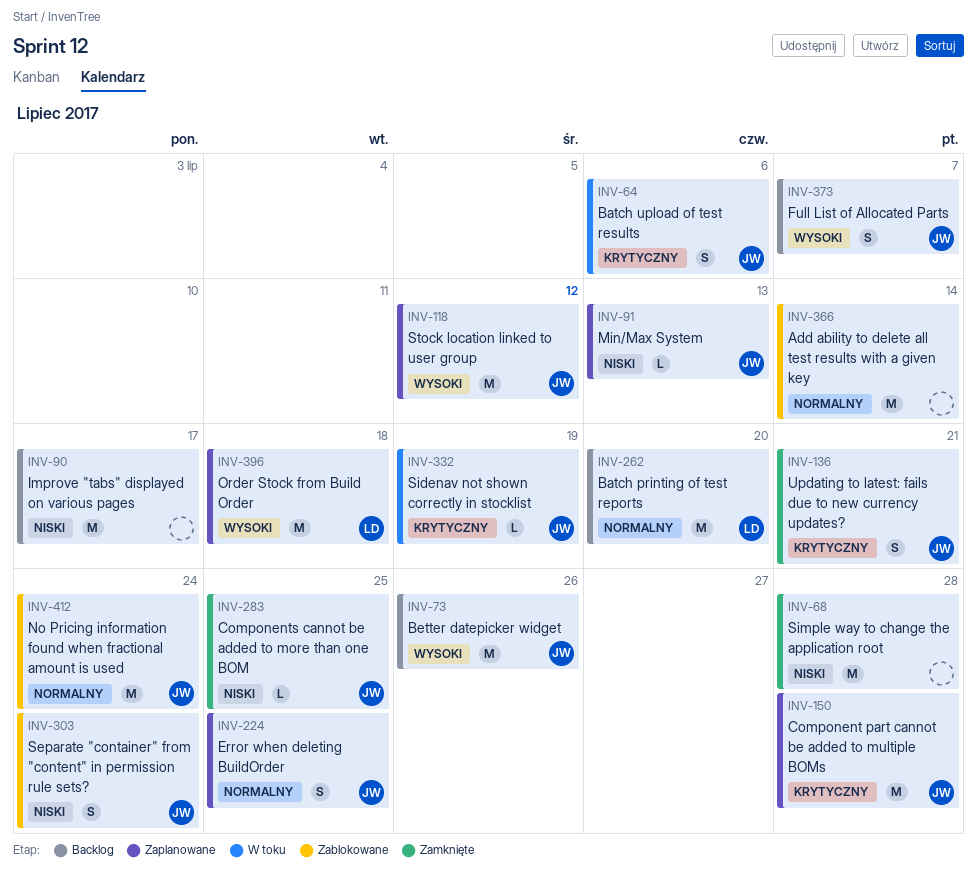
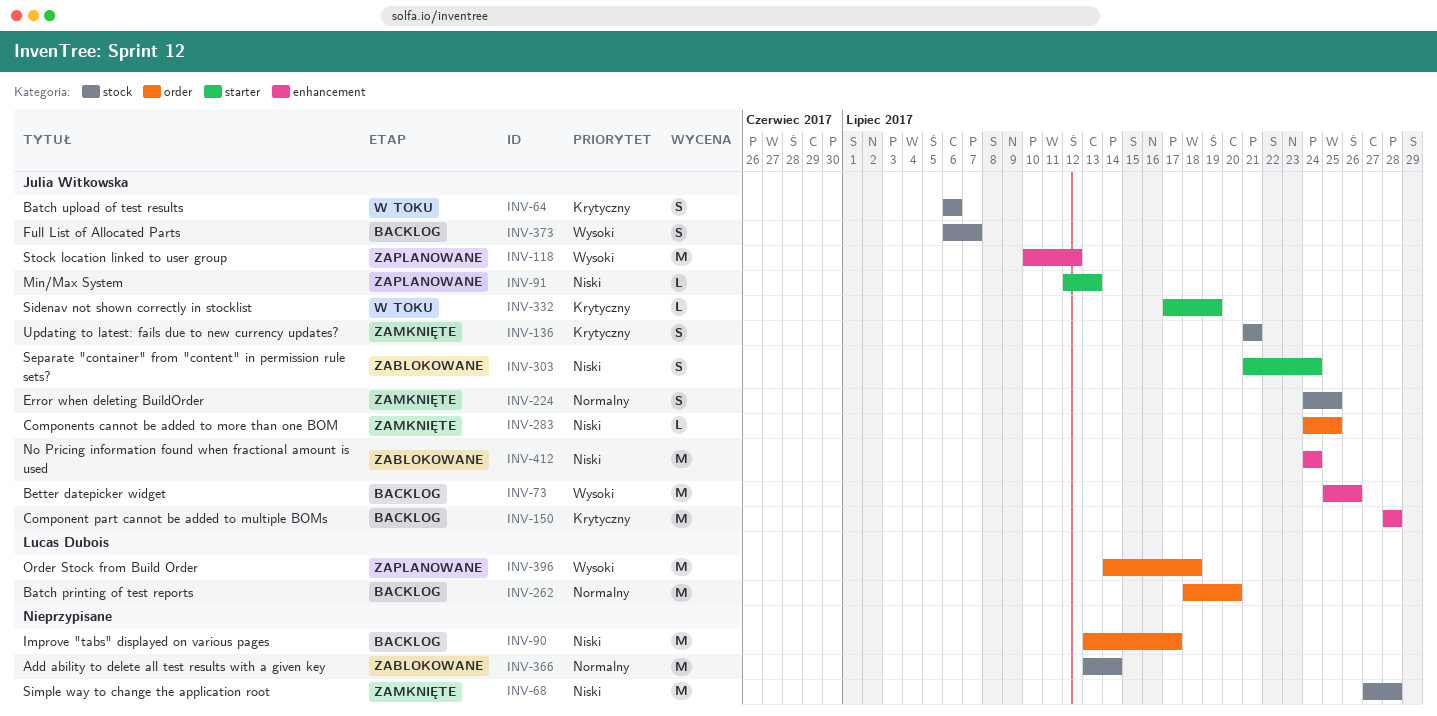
INV-150, status: Zaplanowane -> Backlog
INV-224, status: Zaplanowane -> Zamknięte
INV-412, priority: Normalny -> Niski

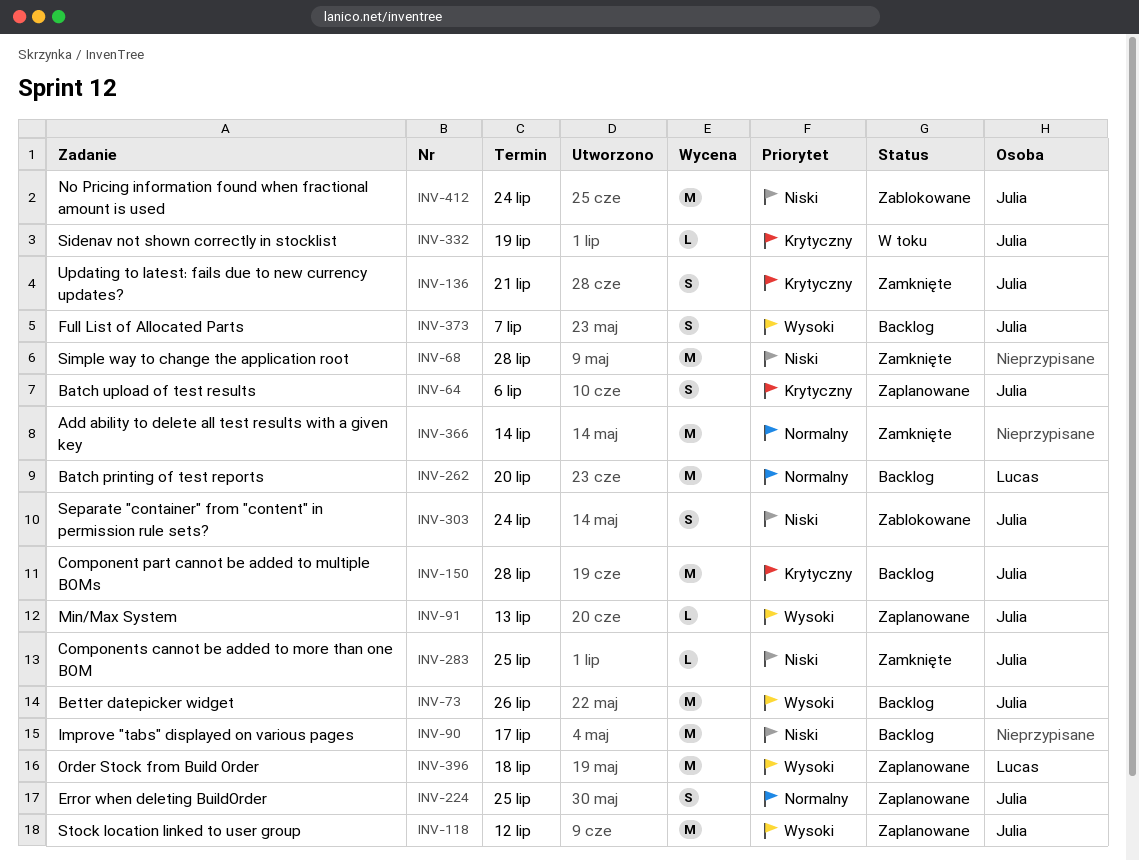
INV-64, status: W toku -> Zaplanowane
INV-91, priority: Niski -> Wysoki
INV-224, status: Zamknięte -> Zaplanowane
INV-366, status: Zablokowane -> Zamknięte

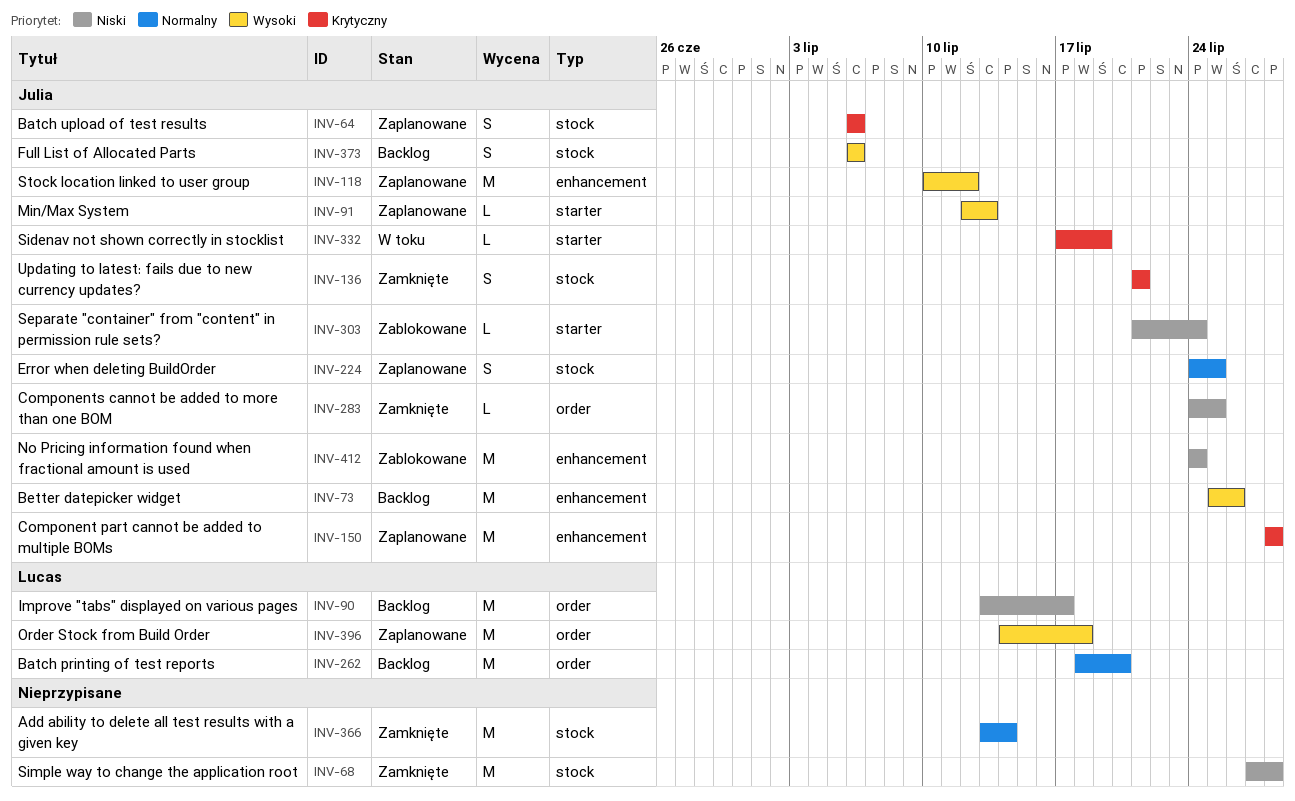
INV-90, owner: none -> Lucas
INV-150, status: Backlog -> Zaplanowane
INV-303, estimate: S -> L
INV-373, due: Jul 7 -> Jul 6

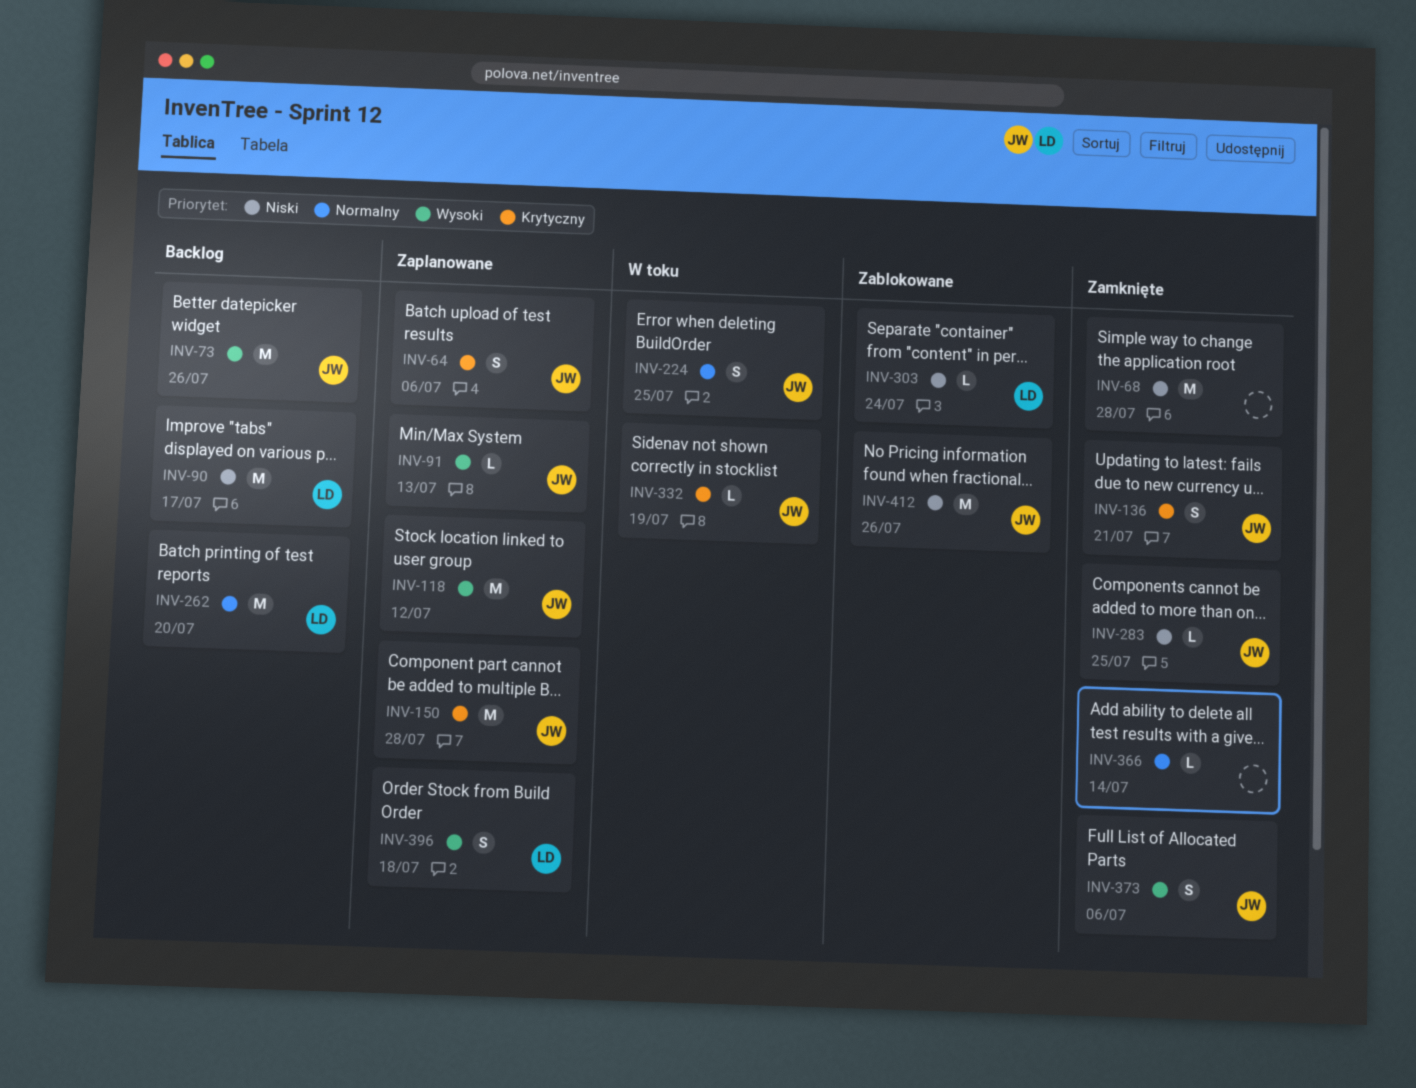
INV-224, status: Zaplanowane -> W toku
INV-303, owner: Julia -> Lucas
INV-366, estimate: M -> L
INV-373, status: Backlog -> Zamknięte
INV-396, estimate: M -> S
INV-412, due: Jul 24 -> Jul 26

